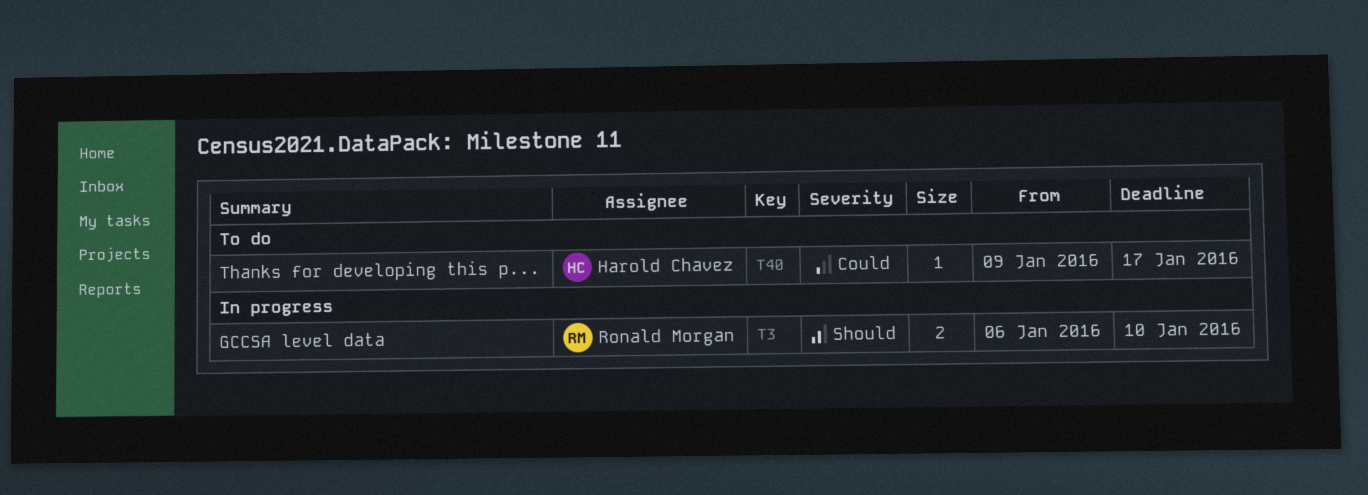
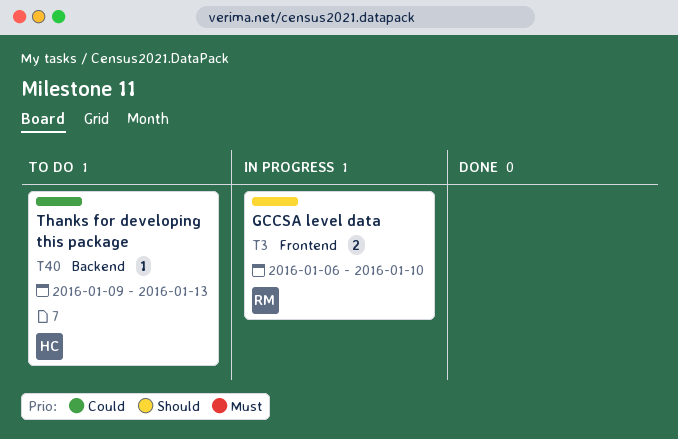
T40, due: Jan 17 -> Jan 13

